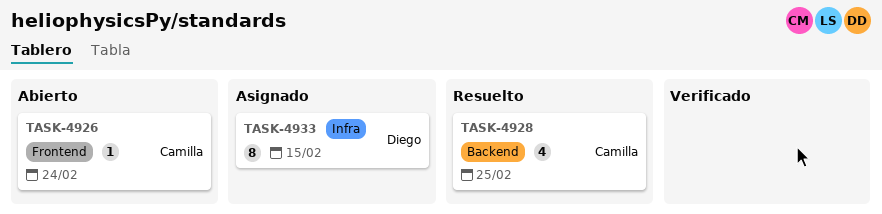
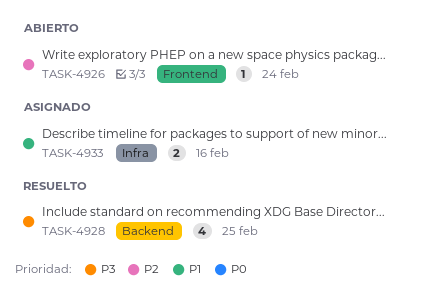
TASK-4933, estimate: 8 -> 2
TASK-4933, due: Feb 15 -> Feb 16

